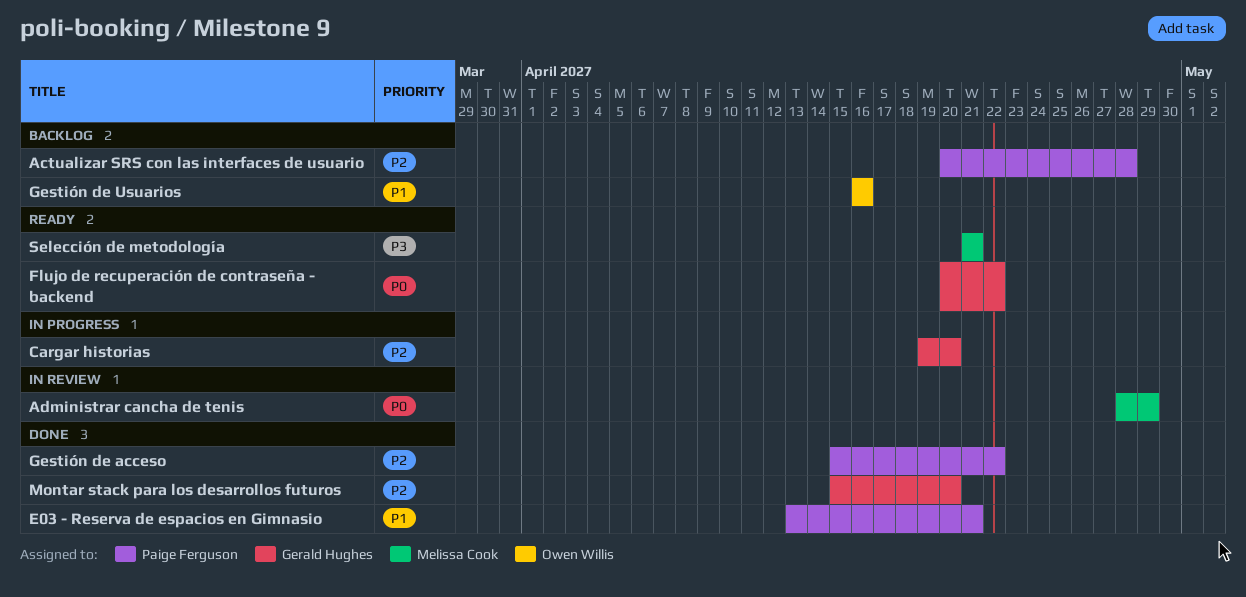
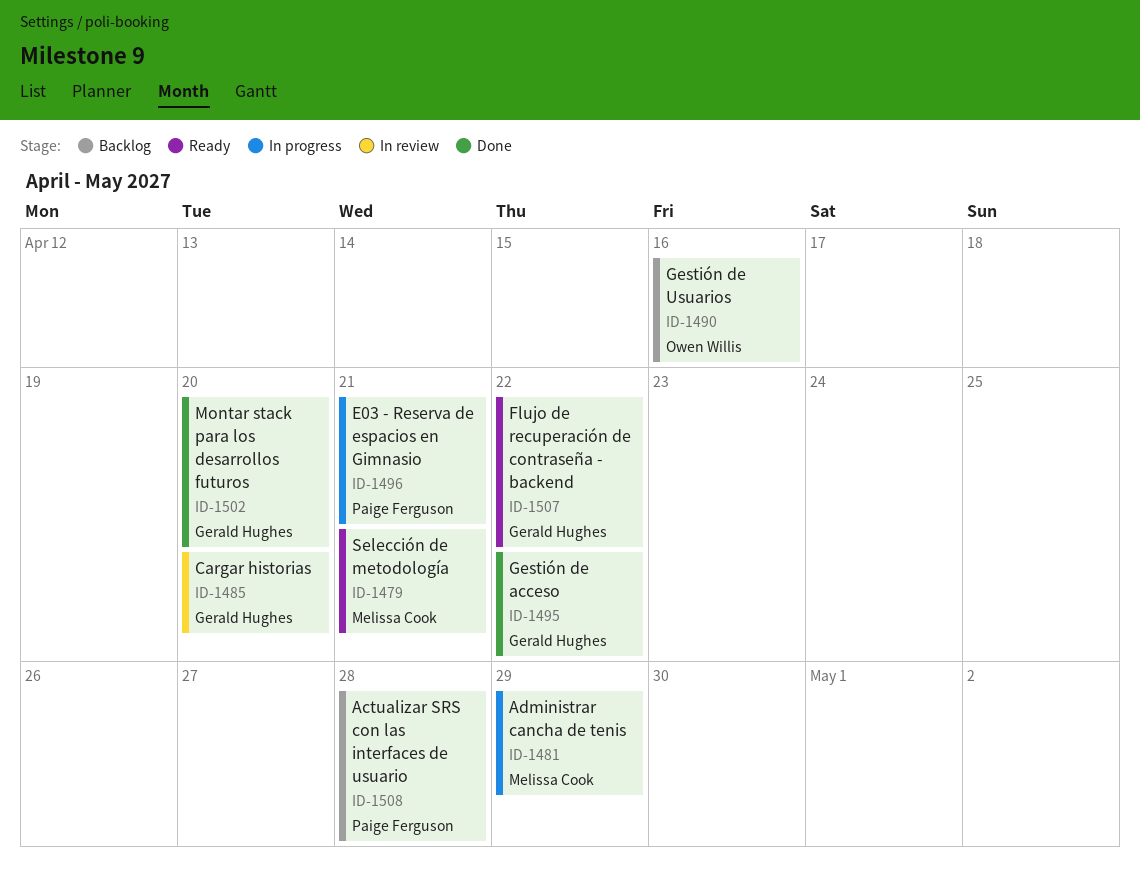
Administrar cancha de tenis, status: In review -> In progress
Cargar historias, status: In progress -> In review
E03 - Reserva de espacios en Gimnasio, status: Done -> In progress
Gestión de acceso, owner: Paige Ferguson -> Gerald Hughes

